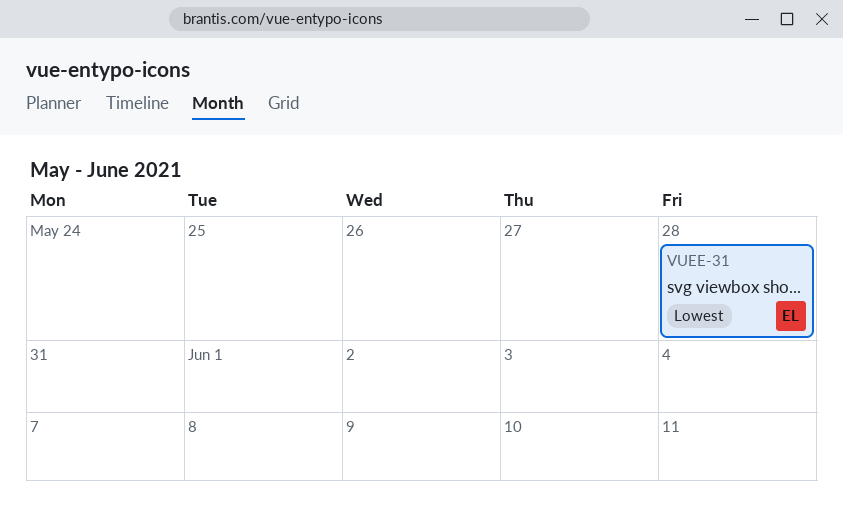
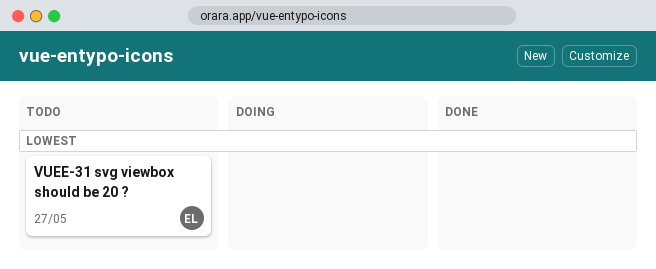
VUEE-31, due: May 28 -> May 27

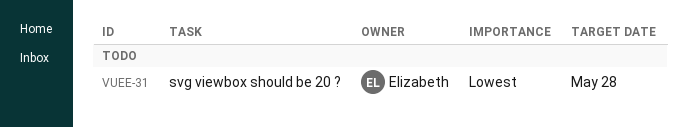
VUEE-31, due: May 27 -> May 28

